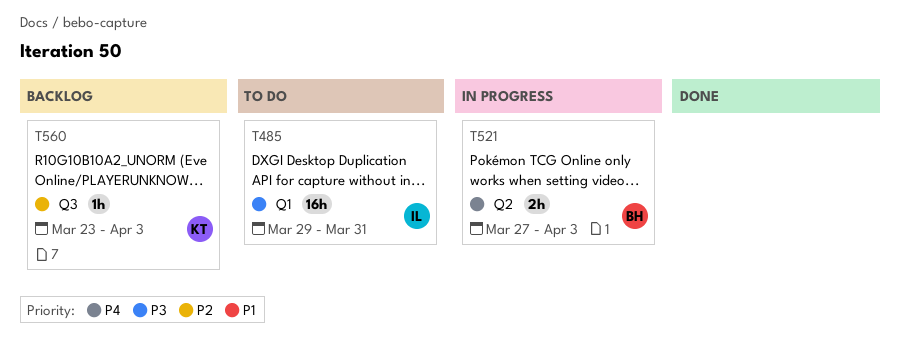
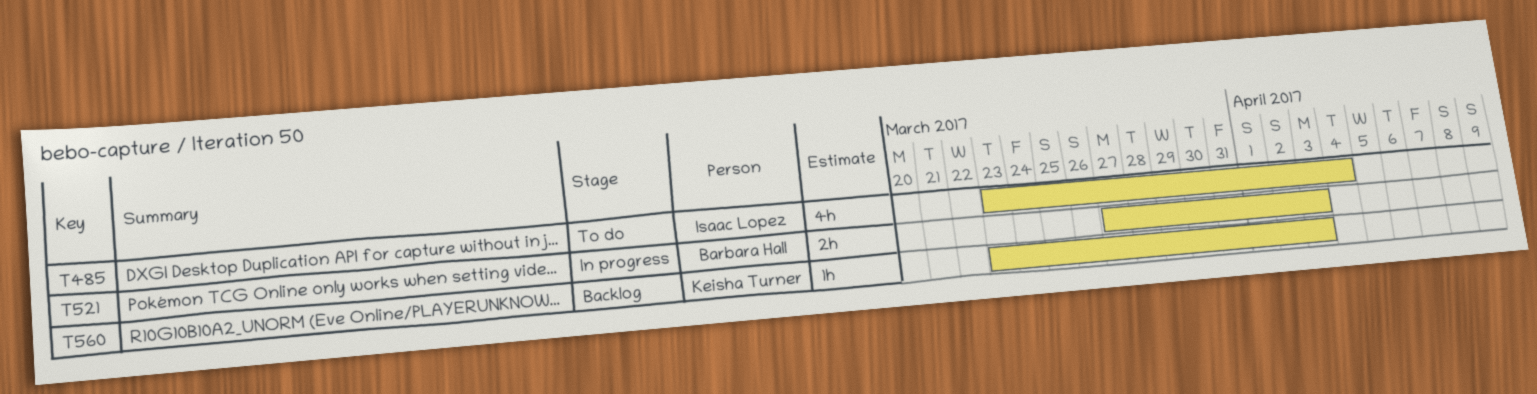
T485, estimate: 16h -> 4h
T485, start: Mar 29 -> Mar 23
T485, due: Mar 31 -> Apr 4

